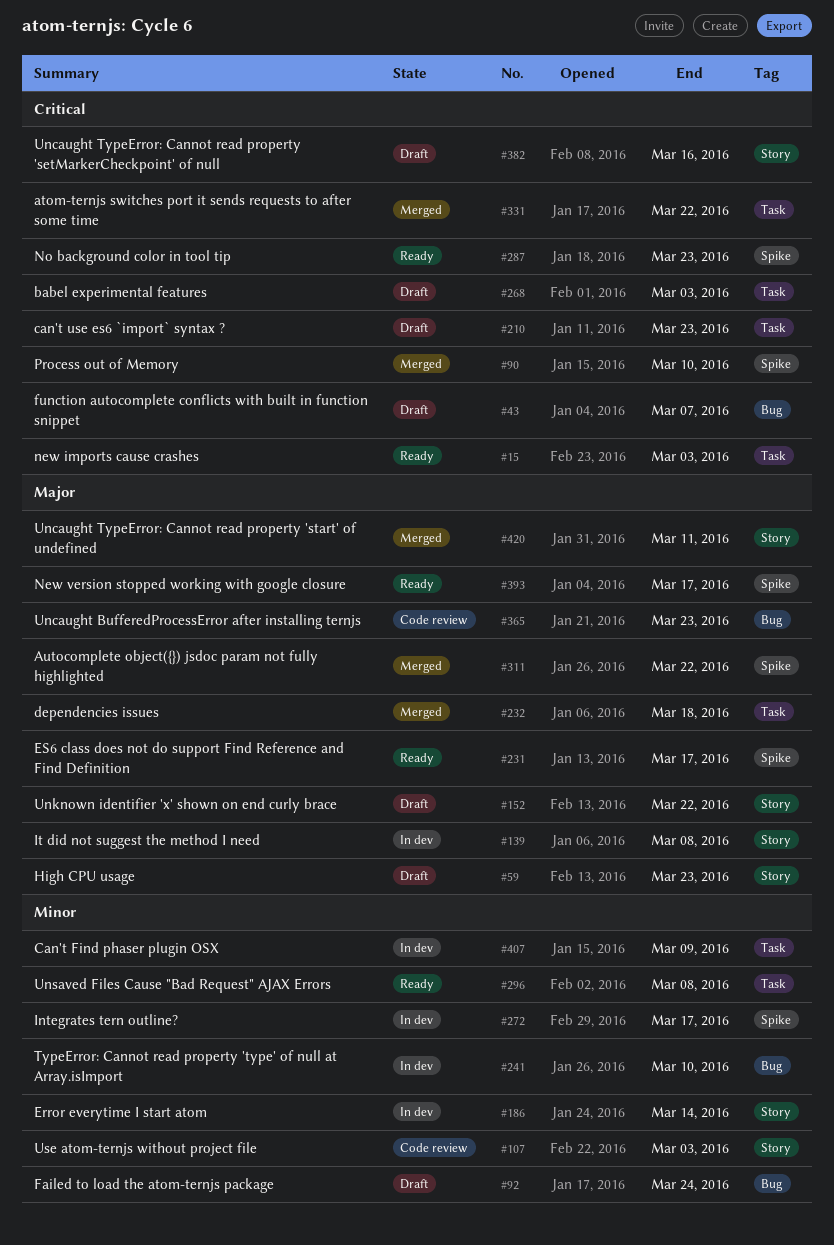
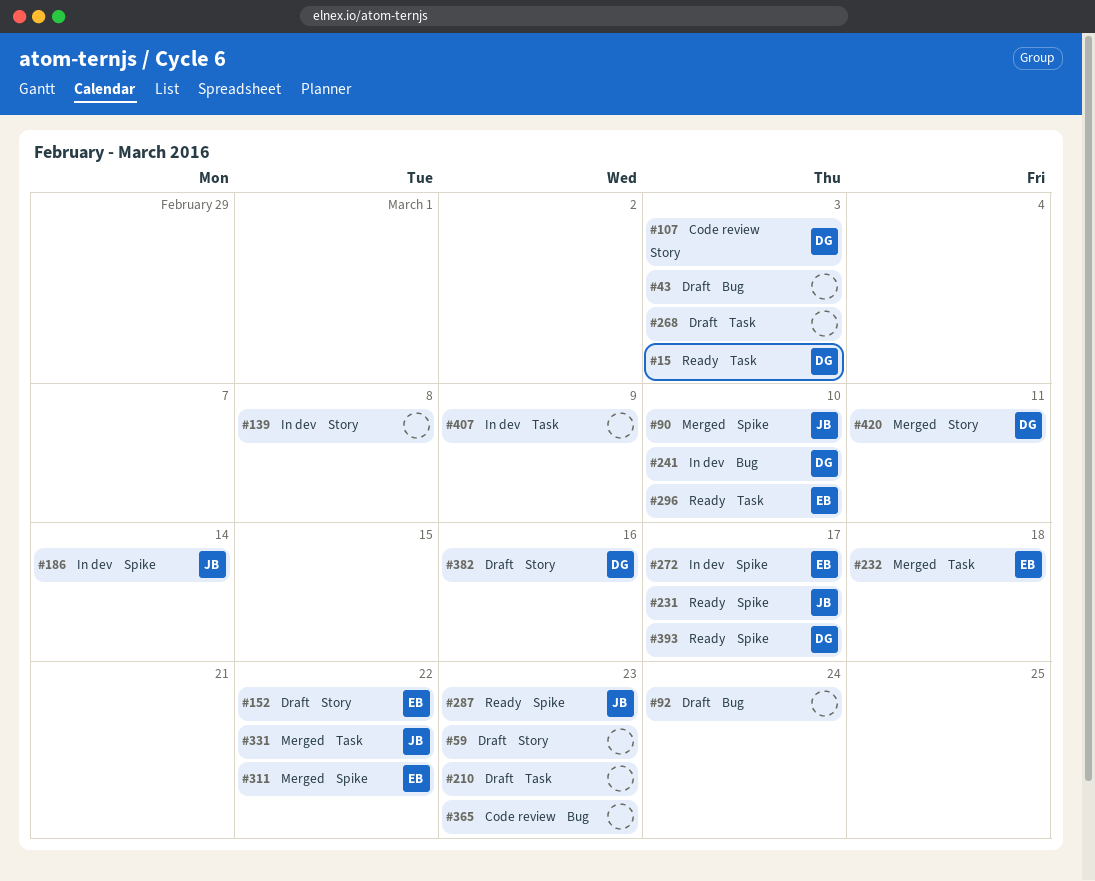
#43, due: Mar 7 -> Mar 3
#186, label: Story -> Spike
#296, due: Mar 8 -> Mar 10

